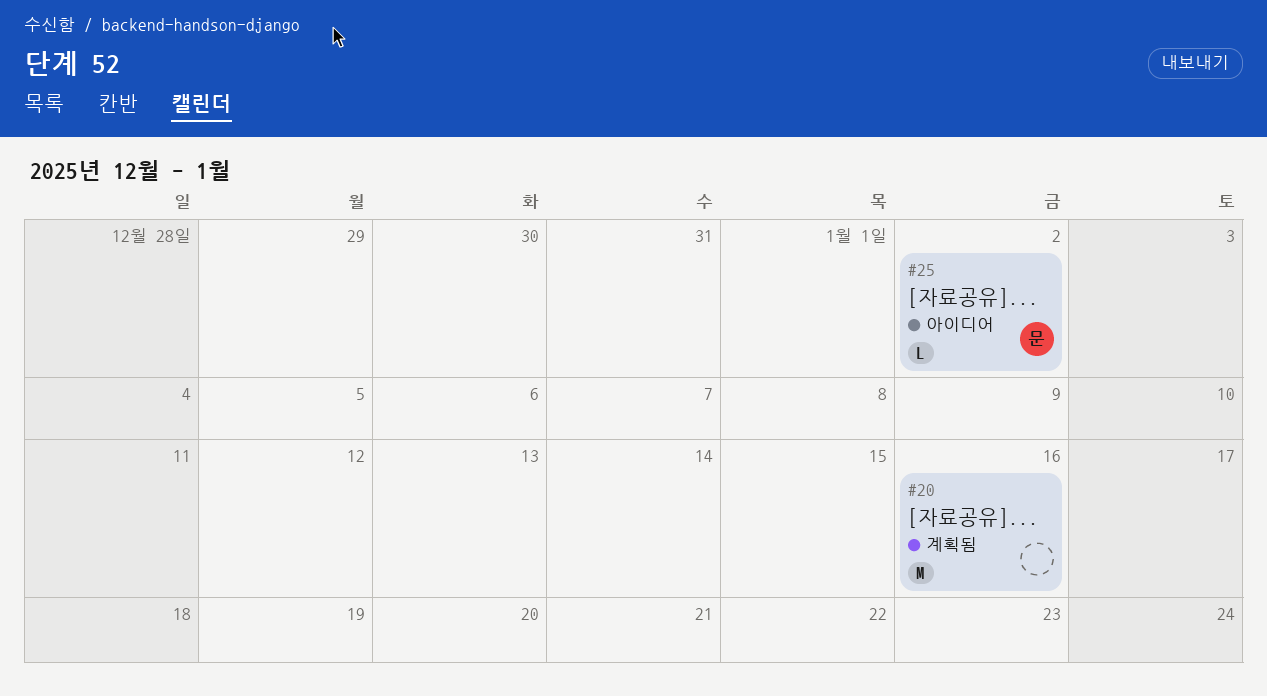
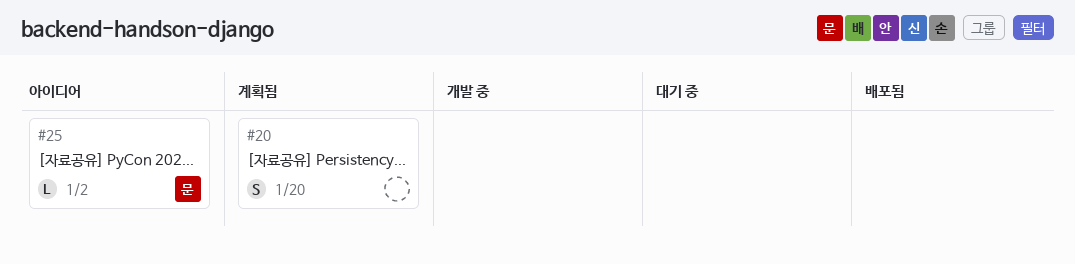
#20, estimate: M -> S
#20, due: Jan 16 -> Jan 20

